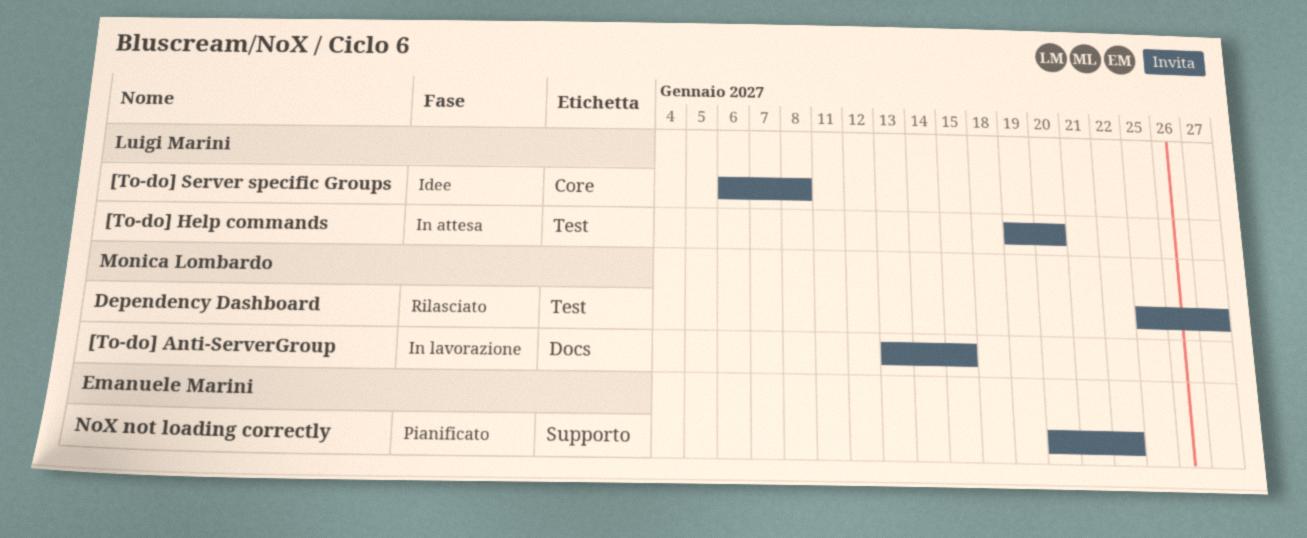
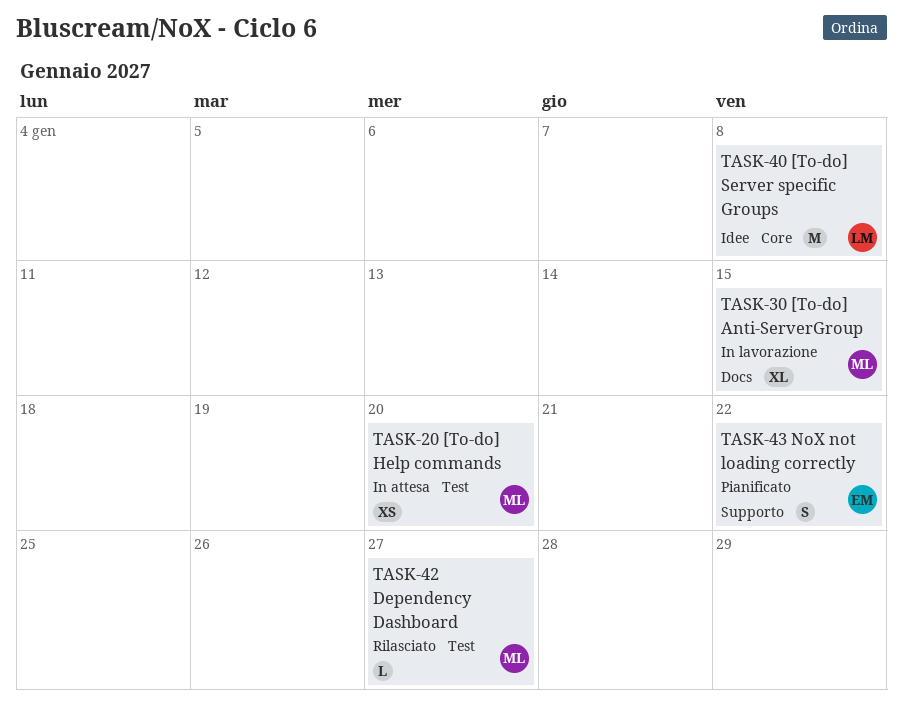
[To-do] Help commands, owner: Luigi Marini -> Monica Lombardo

